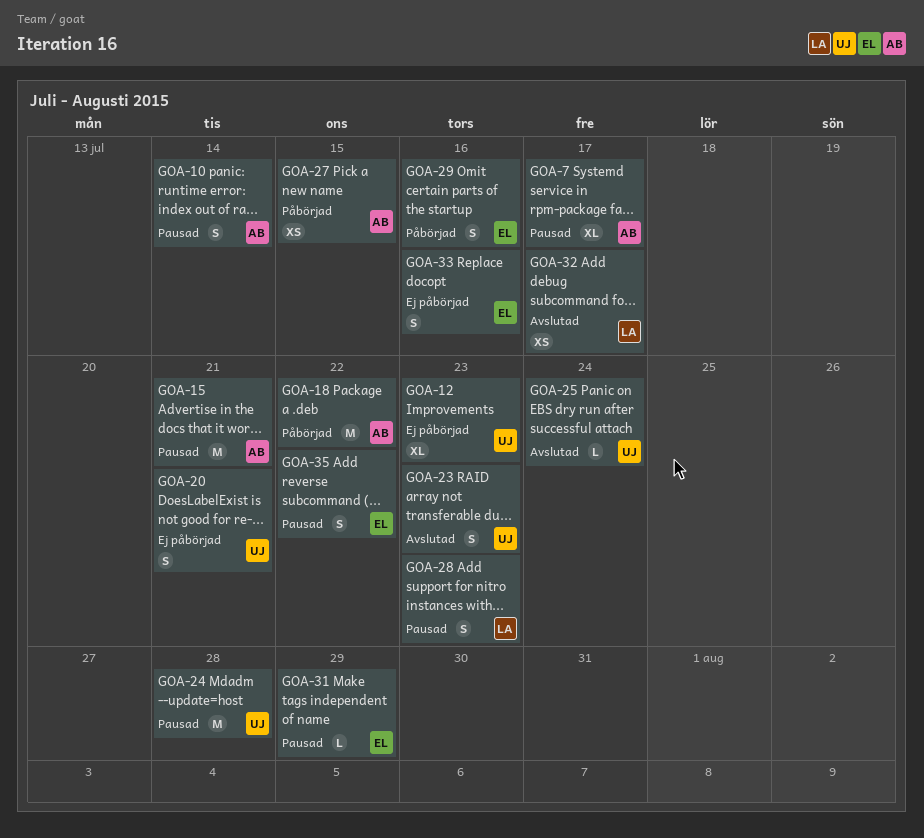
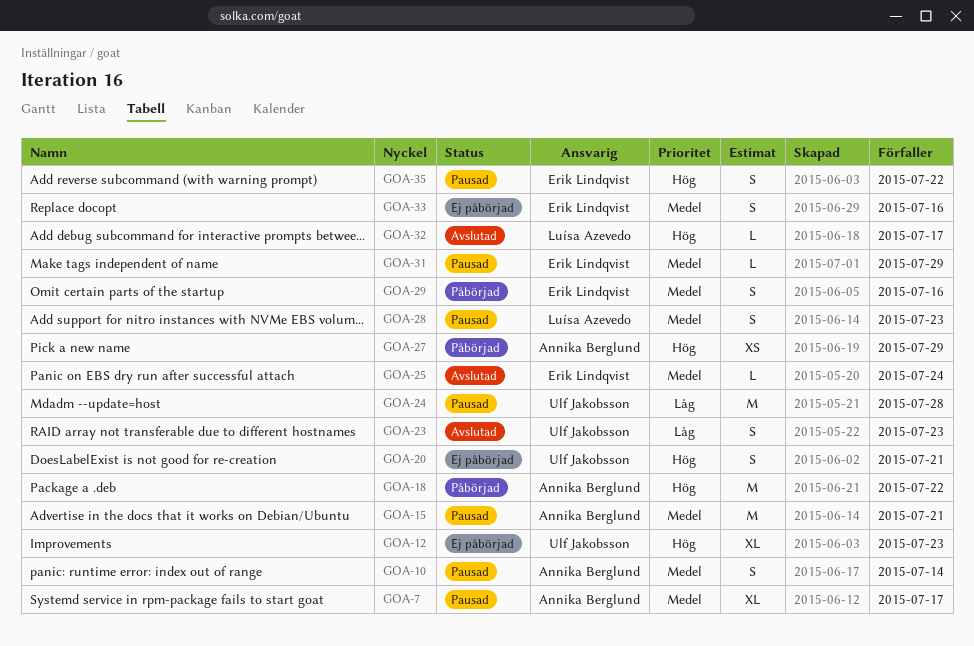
GOA-25, owner: Ulf Jakobsson -> Erik Lindqvist
GOA-27, due: Jul 15 -> Jul 29
GOA-32, estimate: XS -> L

